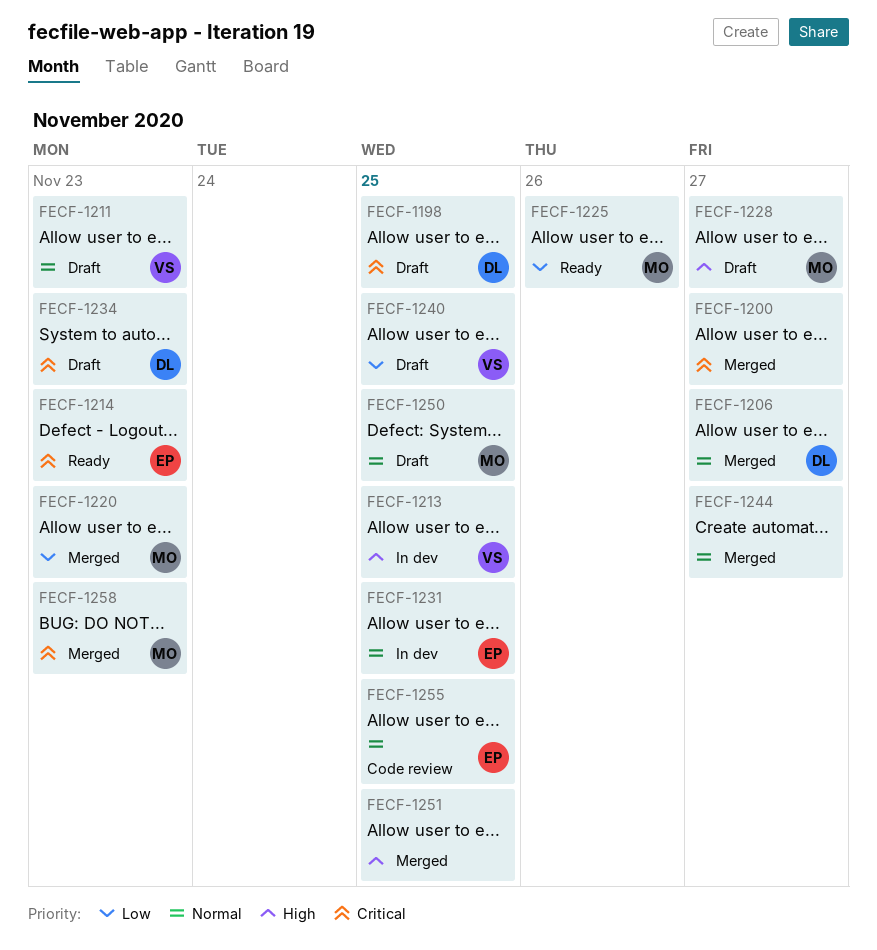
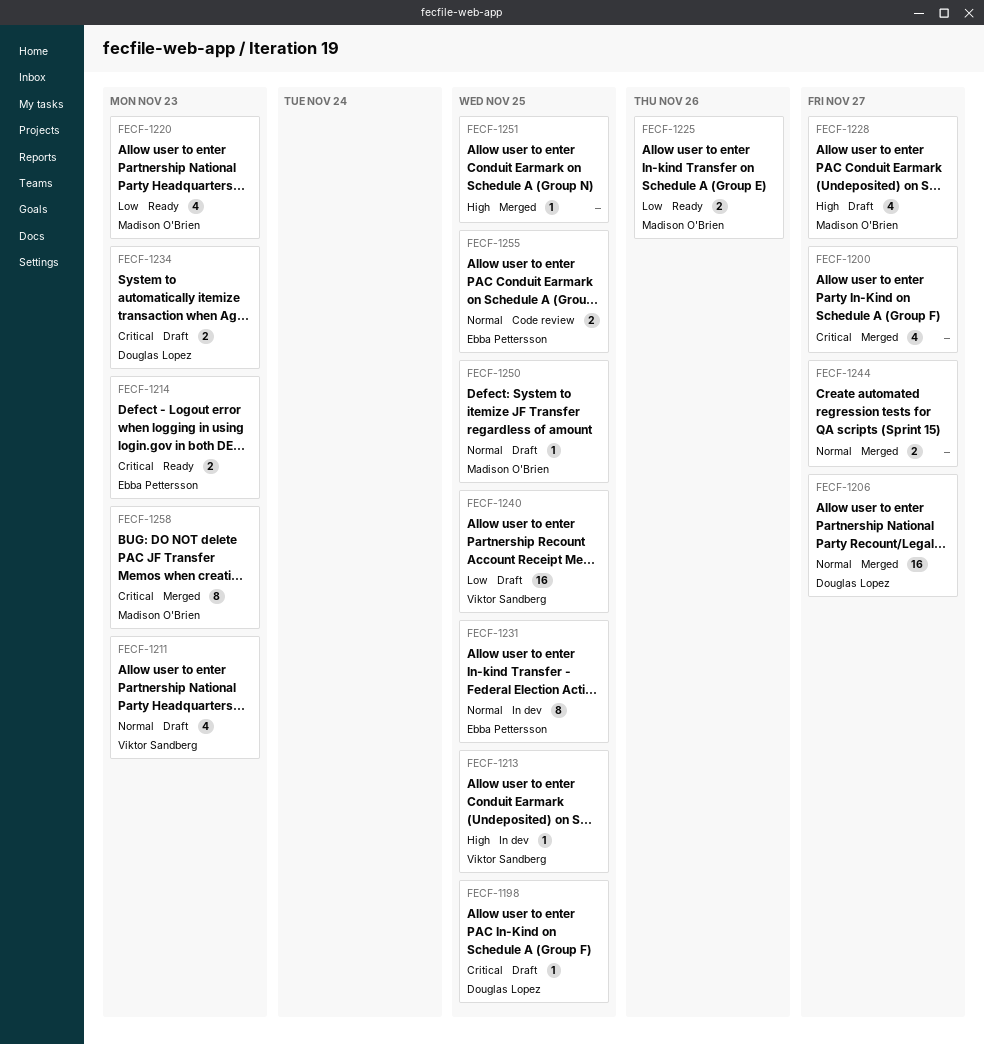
FECF-1220, status: Merged -> Ready

